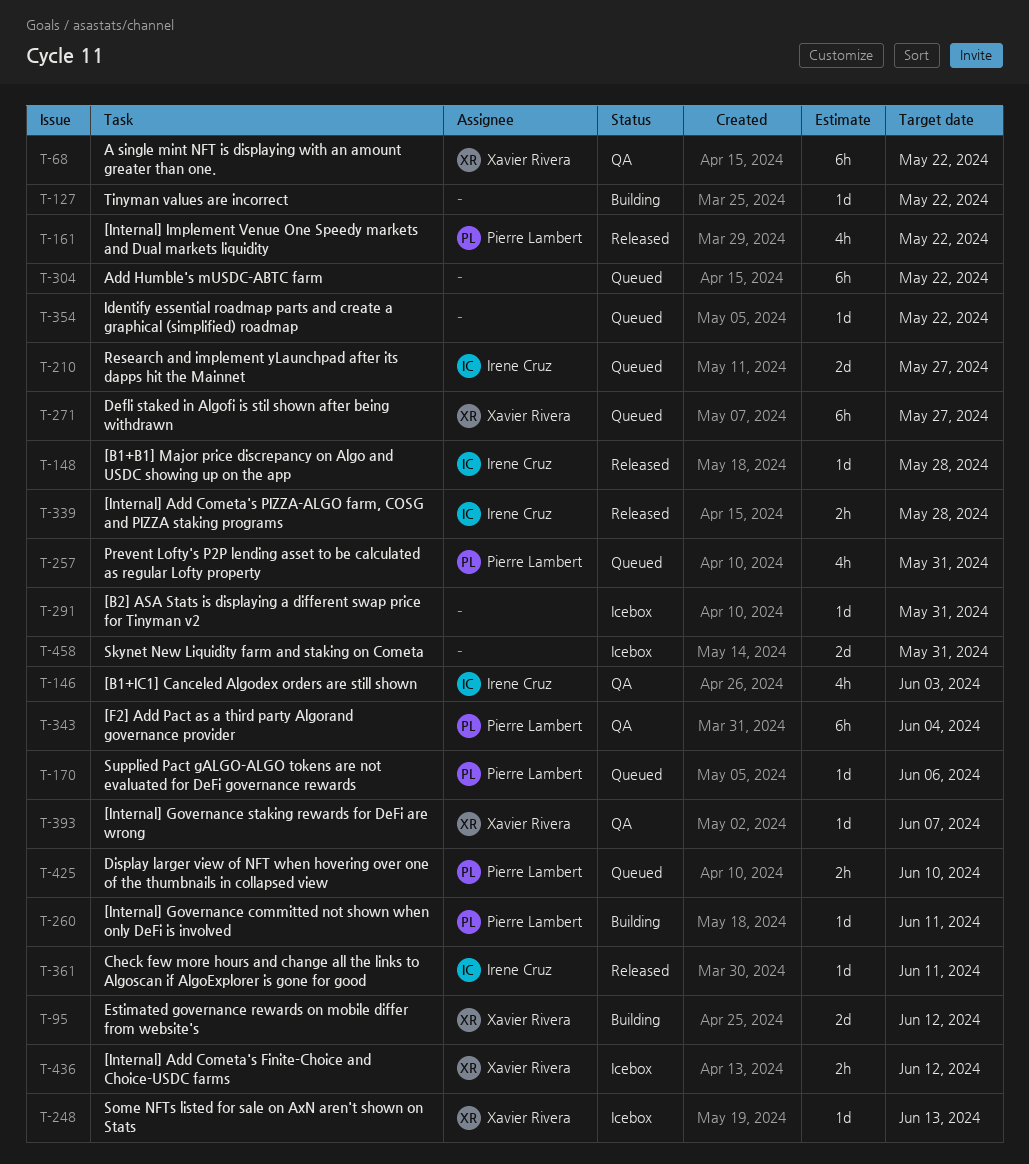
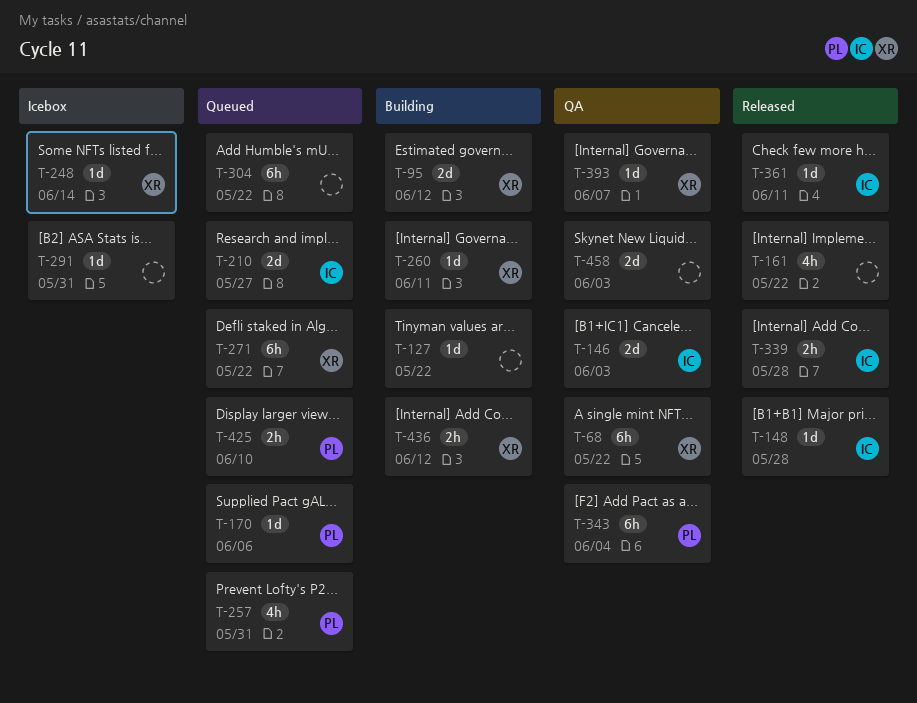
T-146, estimate: 4h -> 2d
T-161, owner: Pierre Lambert -> none
T-248, due: Jun 13 -> Jun 14
T-260, owner: Pierre Lambert -> Xavier Rivera
T-271, due: May 27 -> May 22
T-354: present -> none
T-436, status: Icebox -> Building
T-458, status: Icebox -> QA
T-458, due: May 31 -> Jun 3

